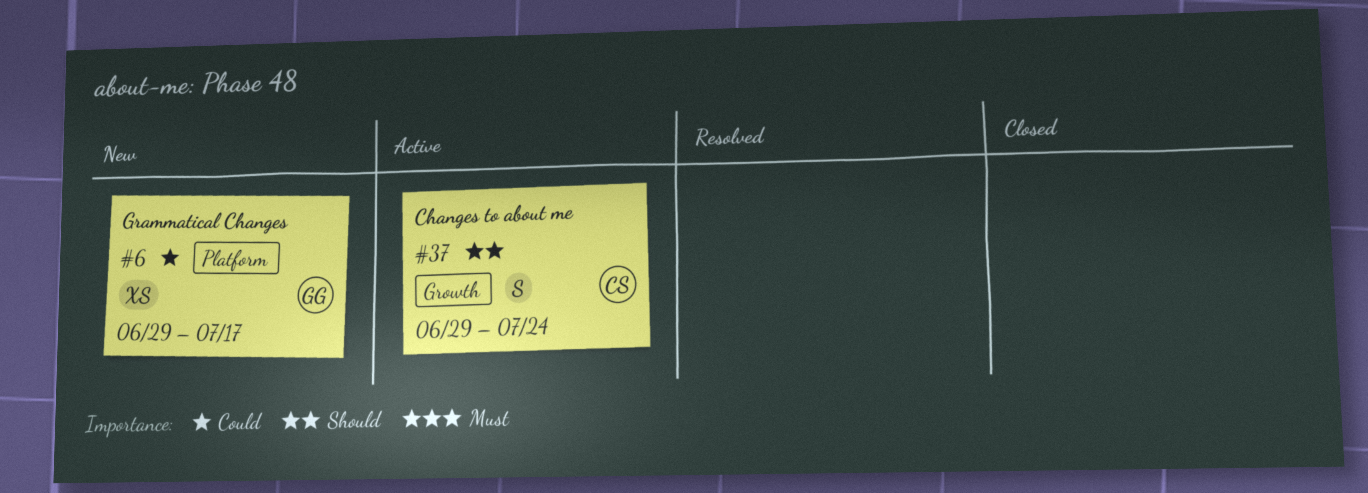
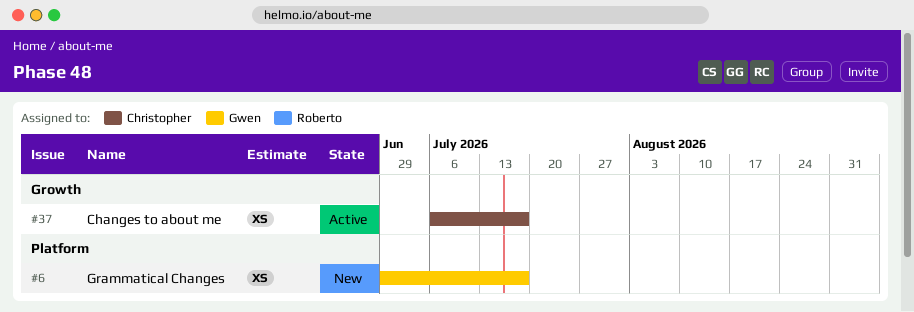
#37, estimate: S -> XS
#37, start: Jun 29 -> Jul 6
#37, due: Jul 24 -> Jul 17

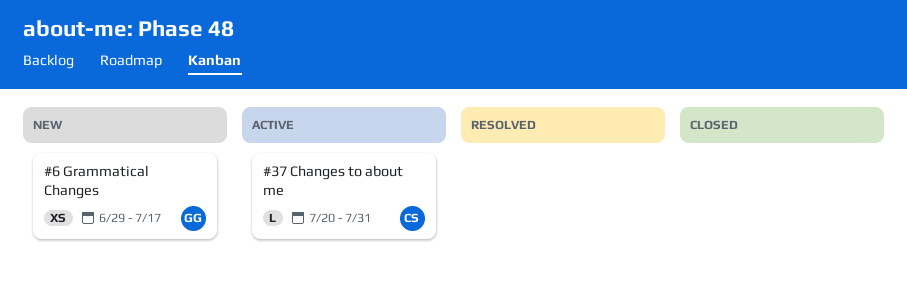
#37, estimate: XS -> L
#37, start: Jul 6 -> Jul 20
#37, due: Jul 17 -> Jul 31

